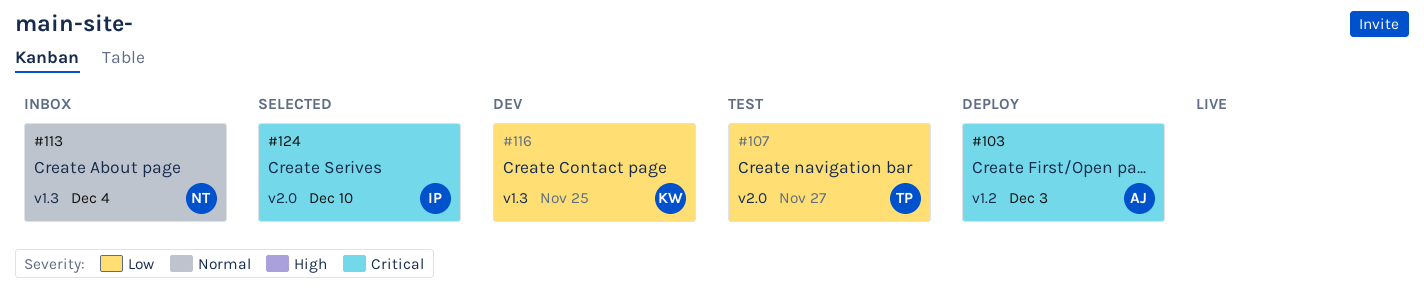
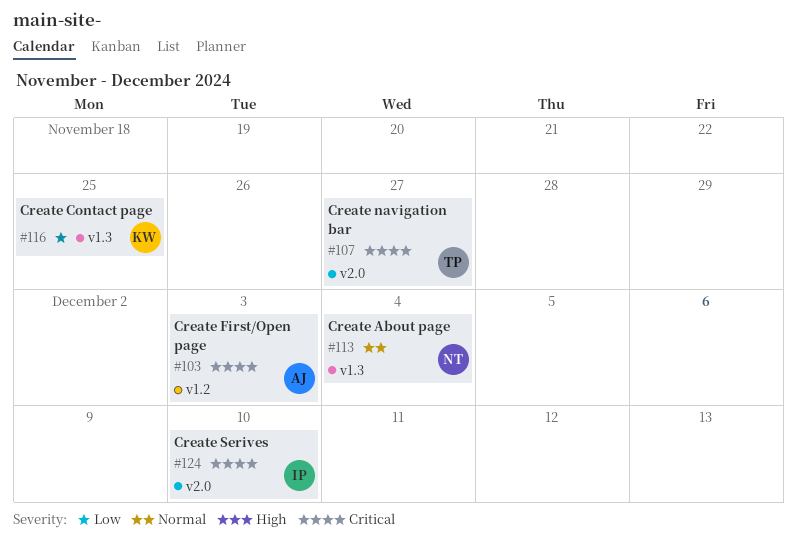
#107, priority: Low -> Critical

